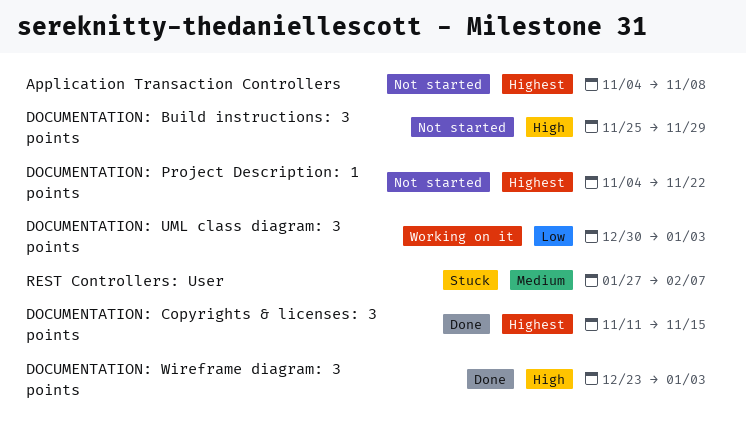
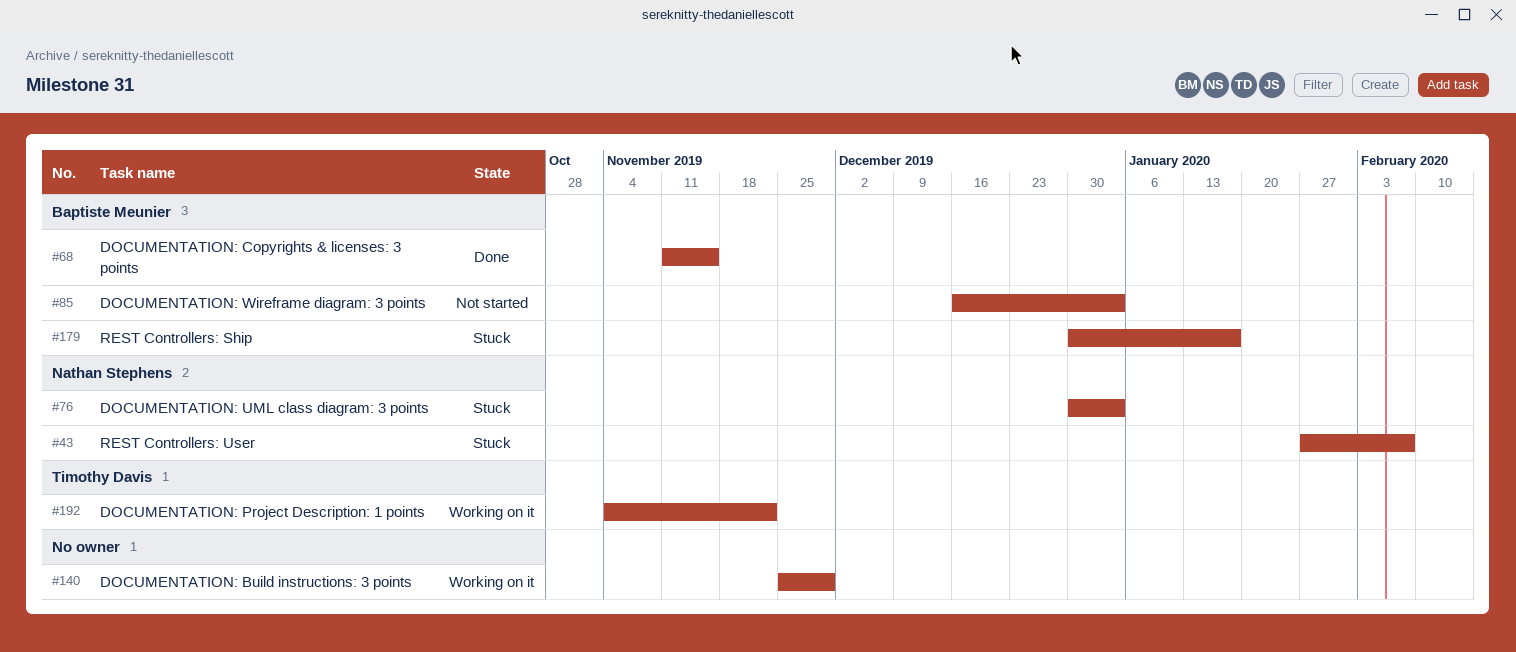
Application Transaction Controllers: present -> none
DOCUMENTATION: Build instructions: 3 points, status: Not started -> Working on it
DOCUMENTATION: Project Description: 1 points, status: Not started -> Working on it
DOCUMENTATION: UML class diagram: 3 points, status: Working on it -> Stuck
DOCUMENTATION: Wireframe diagram: 3 points, status: Done -> Not started
DOCUMENTATION: Wireframe diagram: 3 points, start: Dec 23 -> Dec 16
REST Controllers: Ship: none -> present

